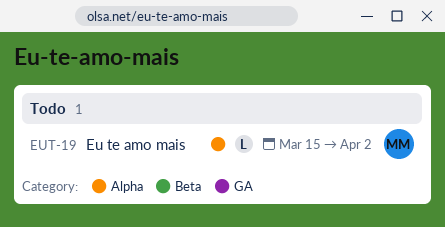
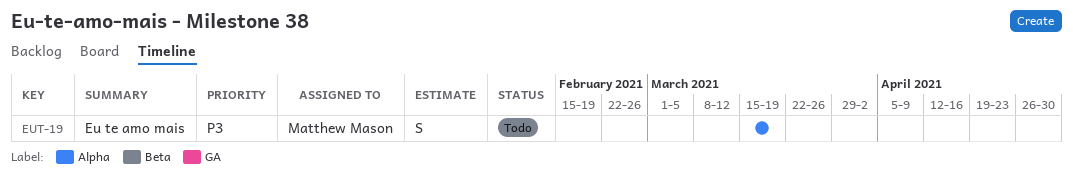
EUT-19, estimate: L -> S
EUT-19, due: Apr 2 -> Mar 19

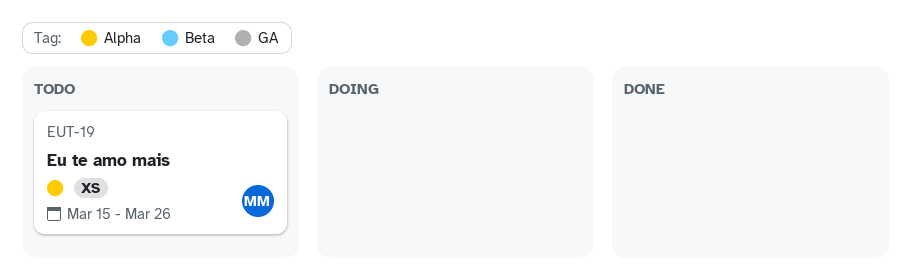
EUT-19, estimate: S -> XS
EUT-19, due: Mar 19 -> Mar 26

